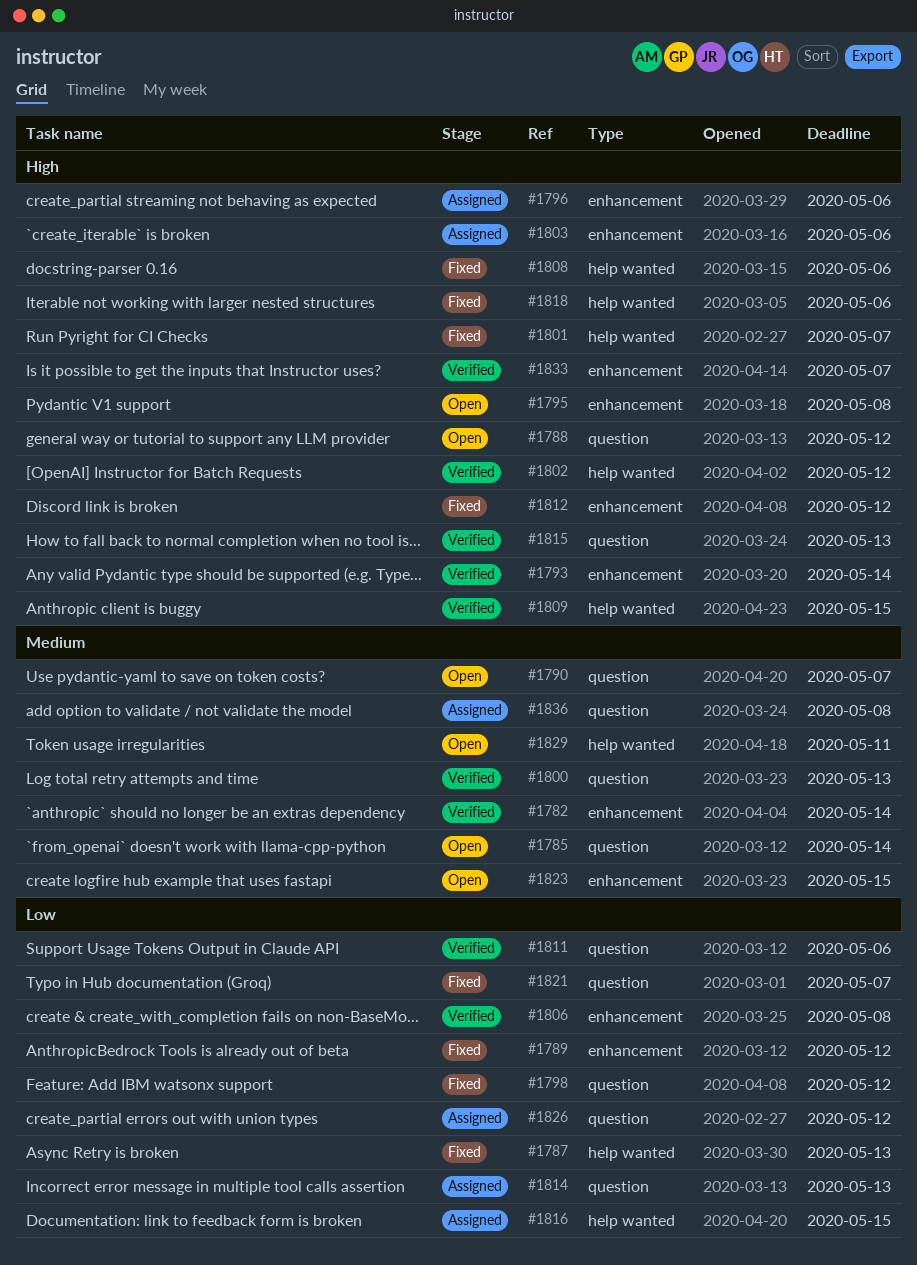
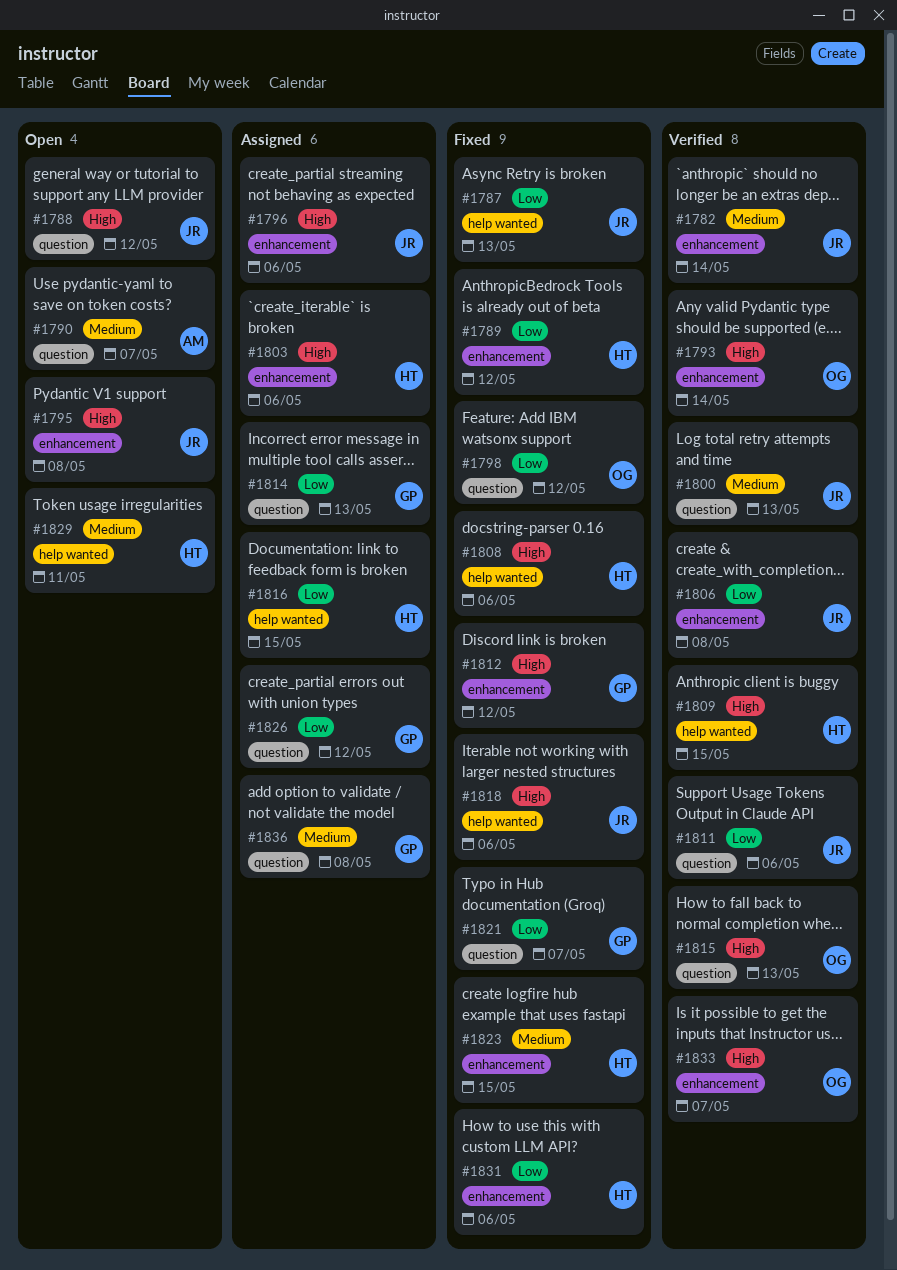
#1785: present -> none
#1801: present -> none
#1802: present -> none
#1823, status: Open -> Fixed
#1831: none -> present

